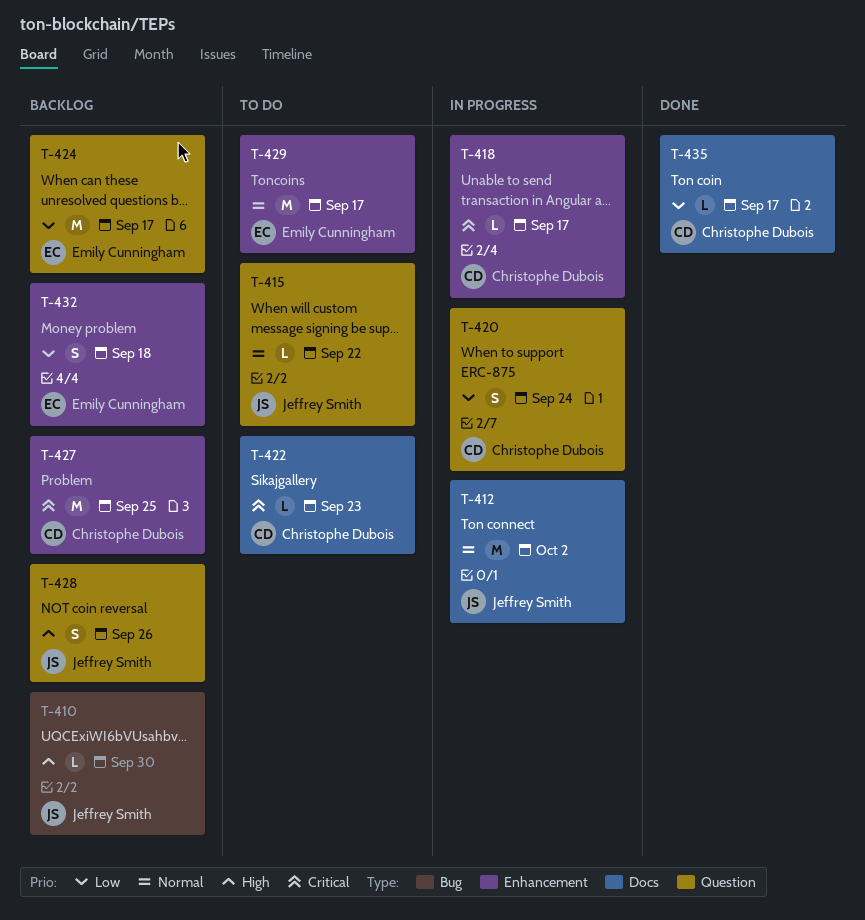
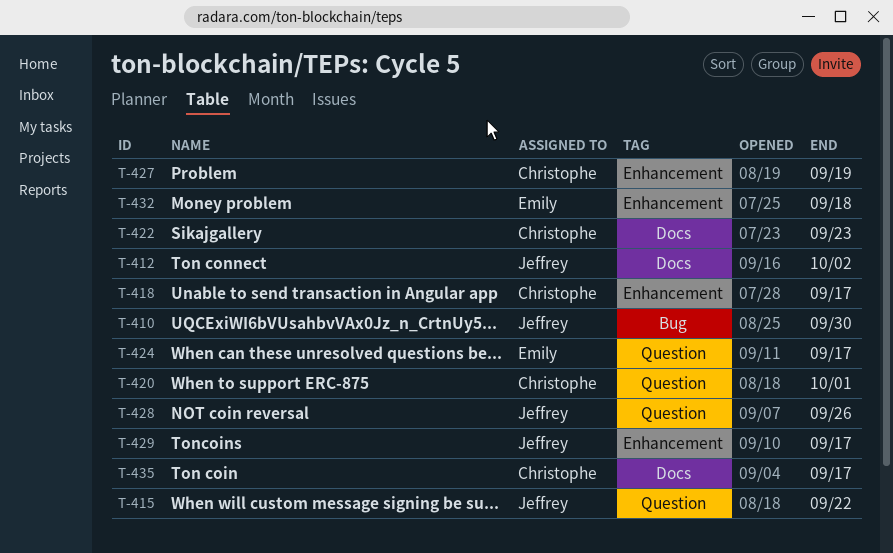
T-420, due: Sep 24 -> Oct 1
T-427, due: Sep 25 -> Sep 19
T-429, owner: Emily Cunningham -> Jeffrey Smith

